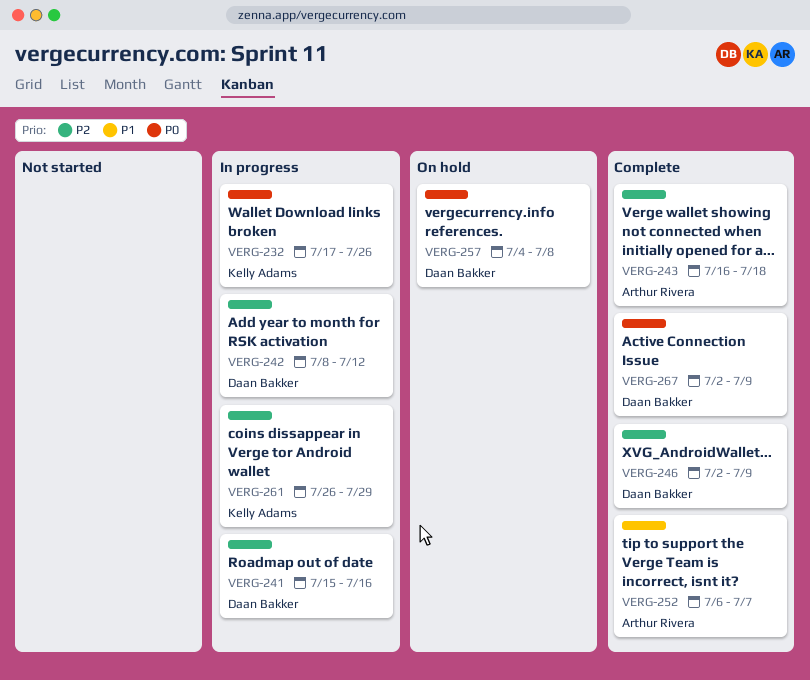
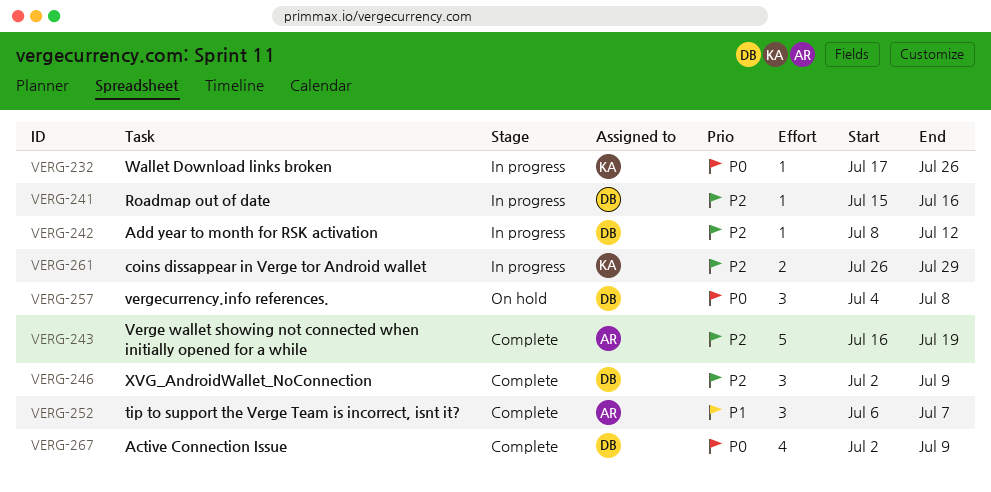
VERG-243, due: Jul 18 -> Jul 19

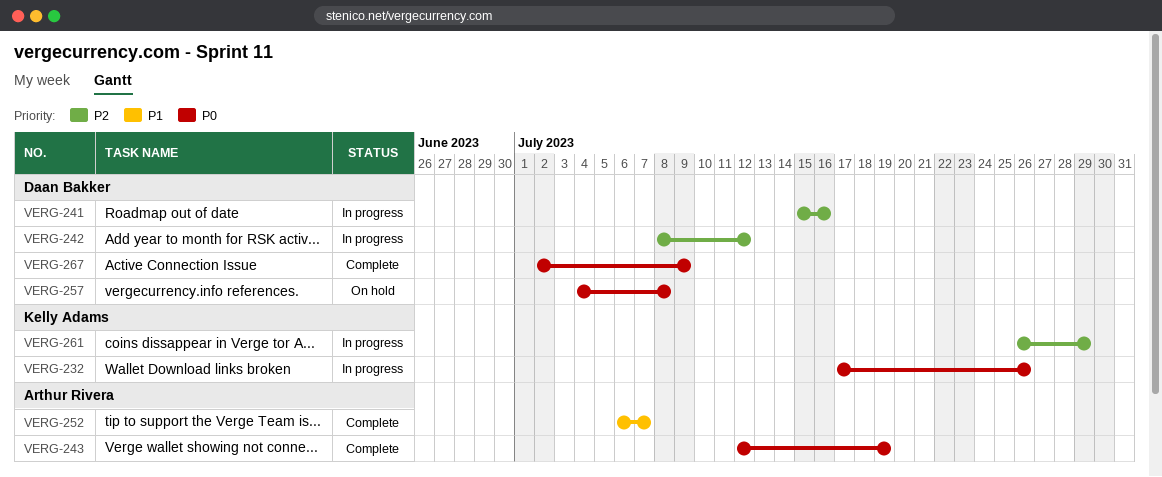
VERG-243, priority: P2 -> P0
VERG-243, start: Jul 16 -> Jul 12
VERG-246: present -> none

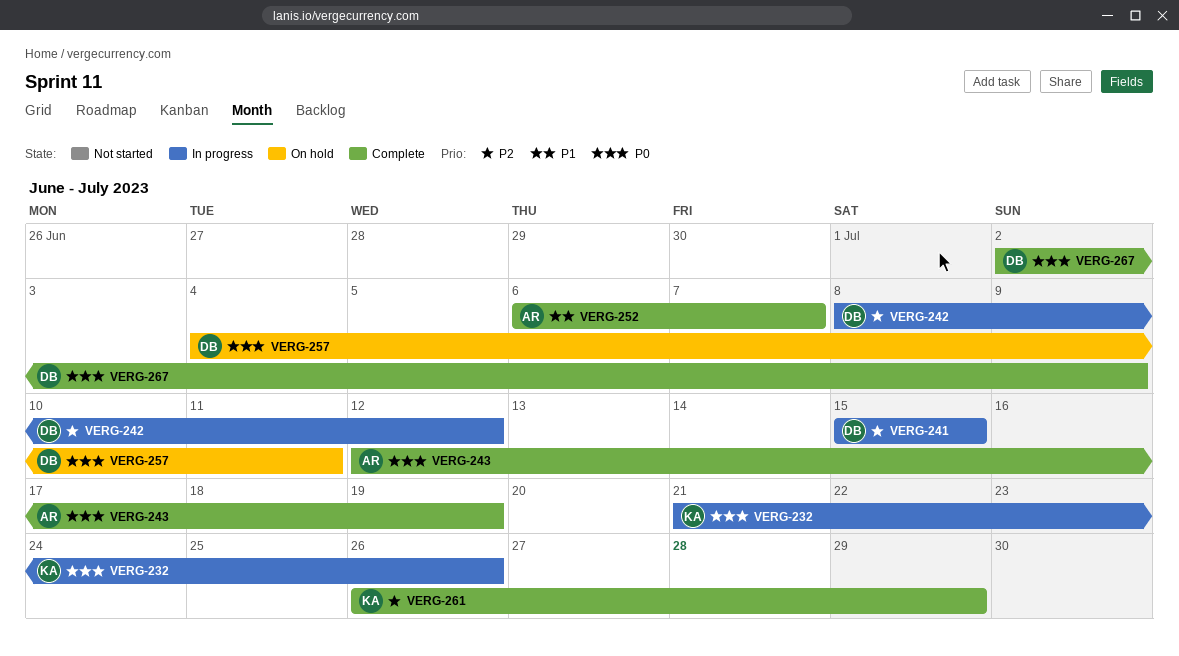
VERG-232, start: Jul 17 -> Jul 21
VERG-241, due: Jul 16 -> Jul 15
VERG-257, due: Jul 8 -> Jul 11
VERG-261, status: In progress -> Complete

